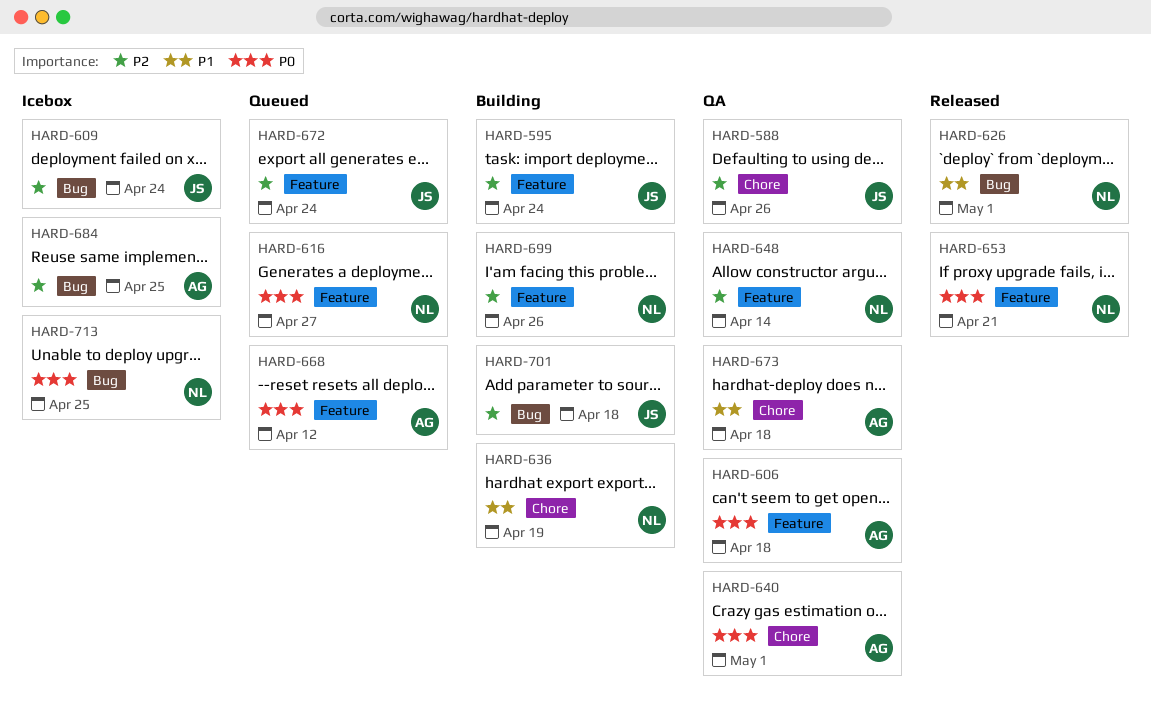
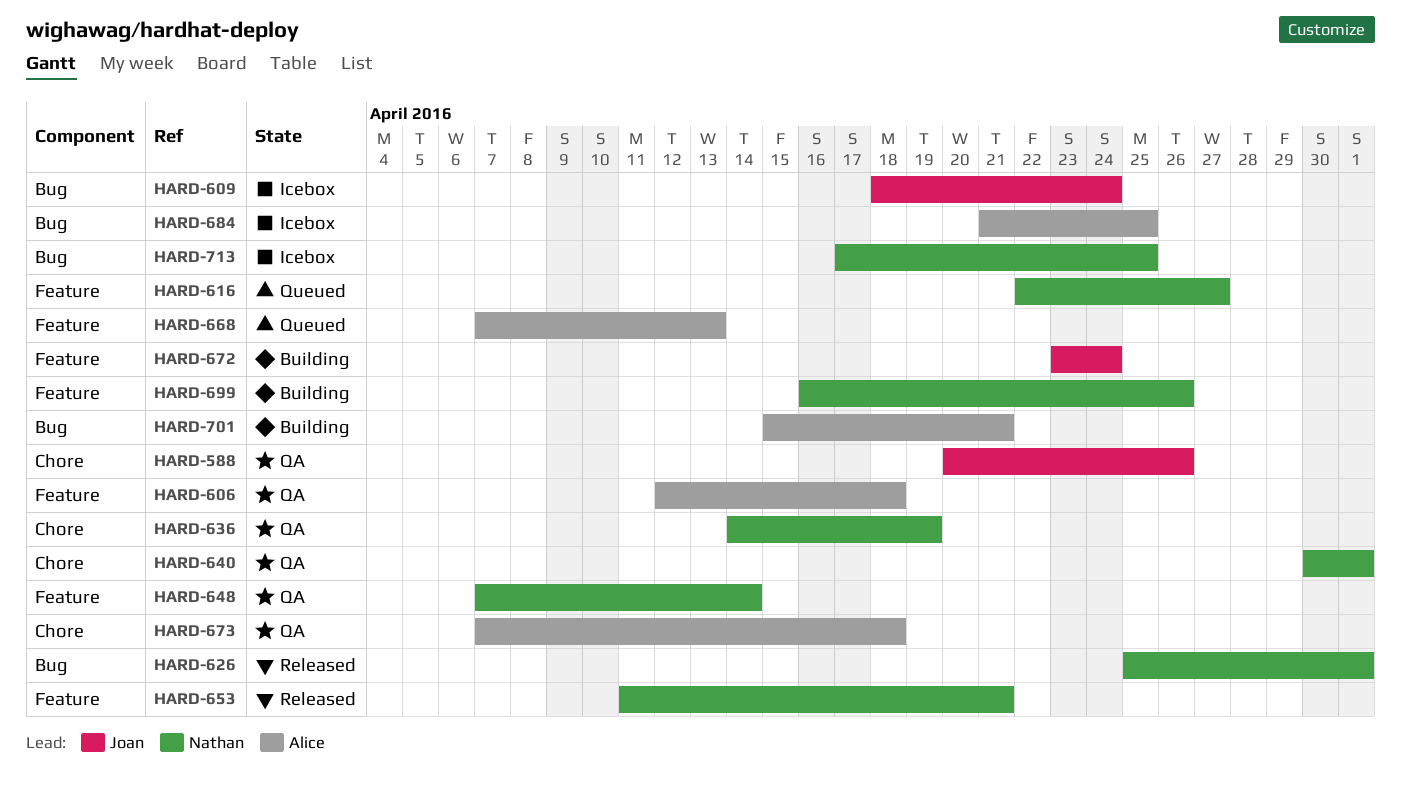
HARD-595: present -> none
HARD-636, status: Building -> QA
HARD-640, owner: Alice -> Nathan
HARD-668, due: Apr 12 -> Apr 13
HARD-672, status: Queued -> Building
HARD-701, owner: Joan -> Alice
HARD-701, due: Apr 18 -> Apr 21

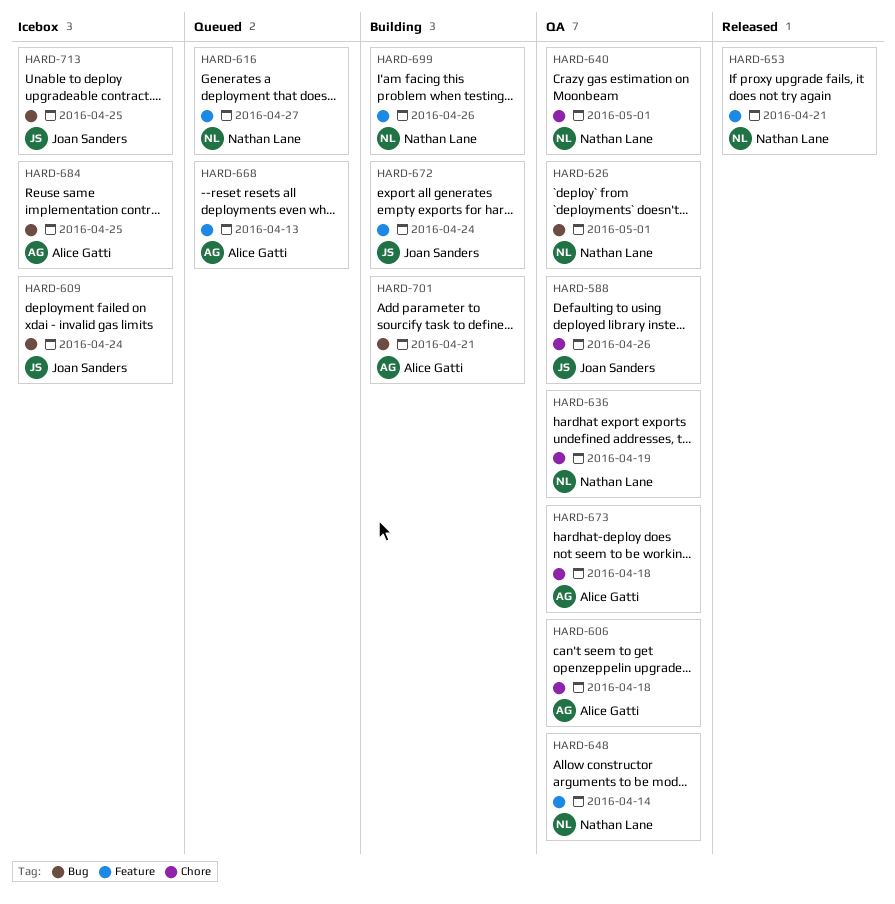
HARD-606, label: Feature -> Chore
HARD-626, status: Released -> QA
HARD-713, owner: Nathan Lane -> Joan Sanders

